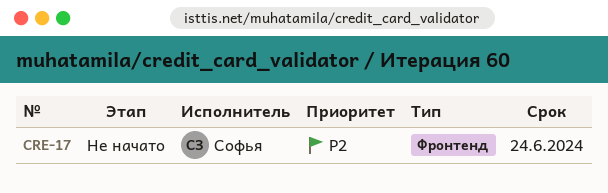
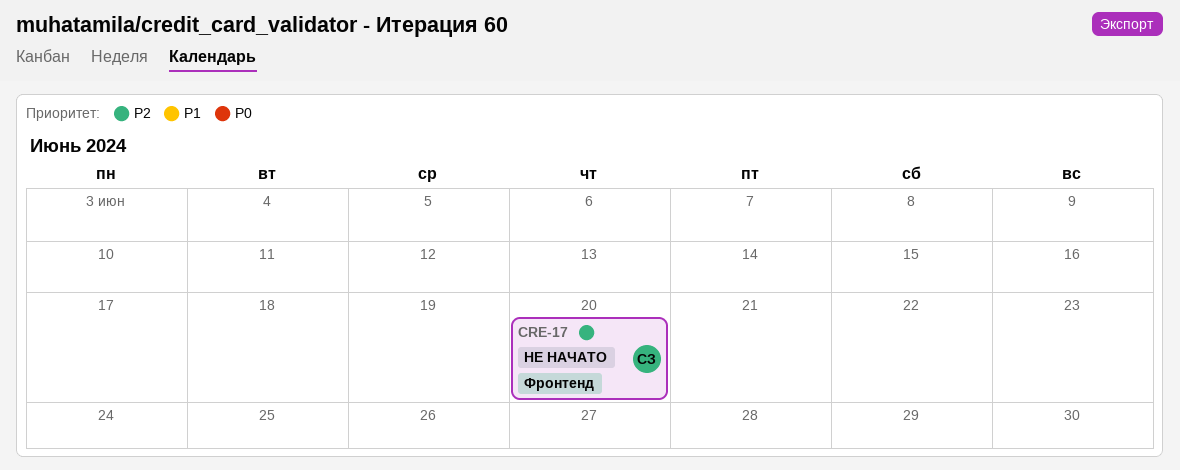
CRE-17, due: Jun 24 -> Jun 20

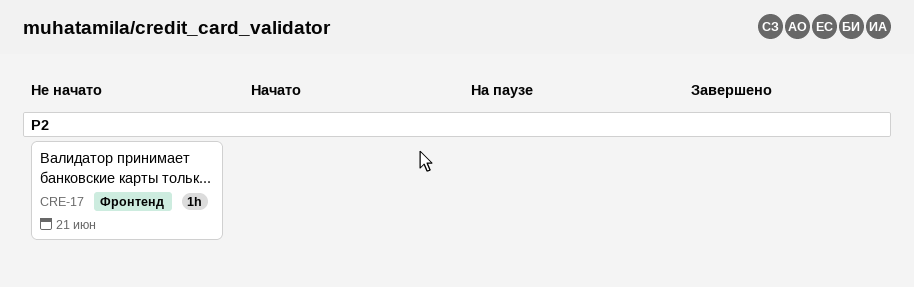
CRE-17, due: Jun 20 -> Jun 21

